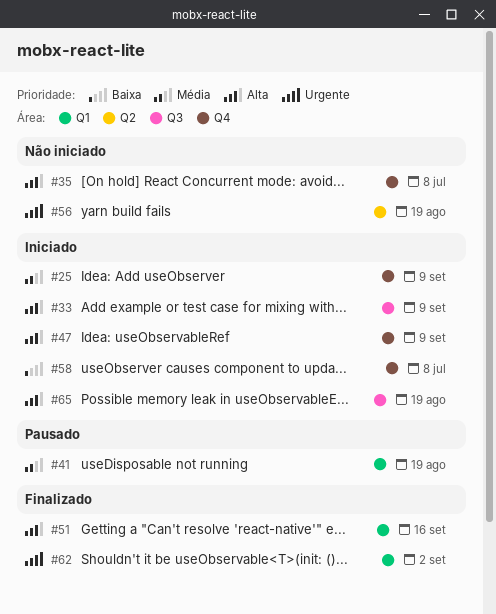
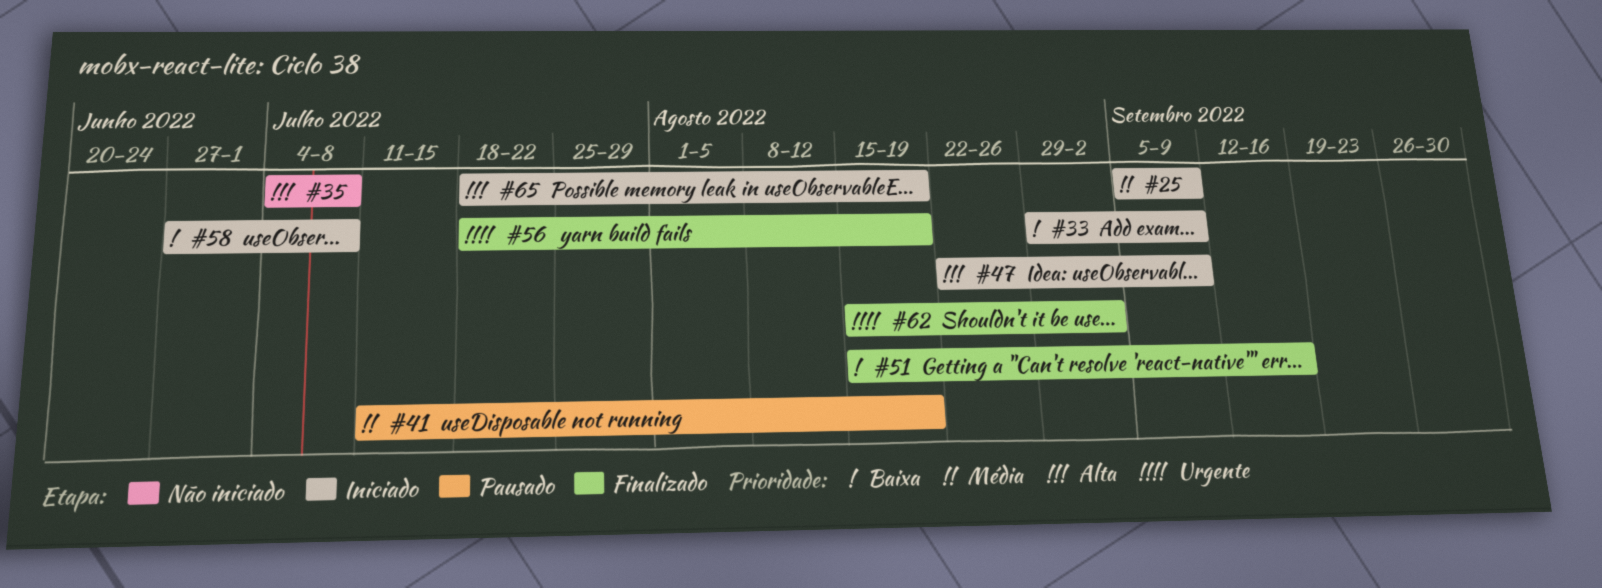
#33, priority: Alta -> Baixa
#51, priority: Alta -> Baixa
#56, status: Não iniciado -> Finalizado

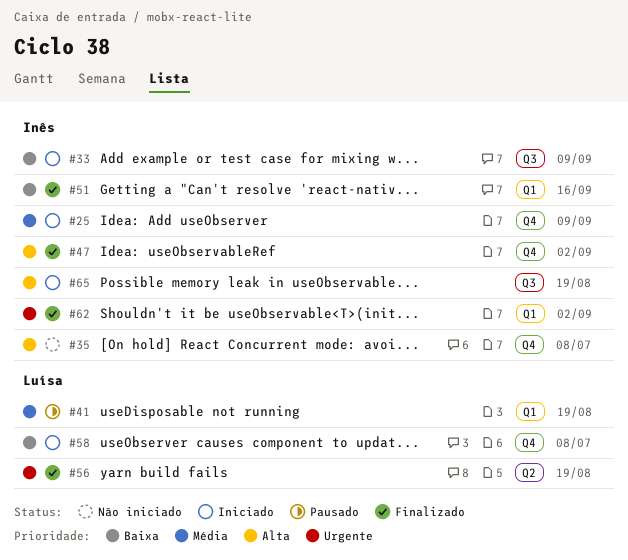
#47, status: Iniciado -> Finalizado
#47, due: Sep 9 -> Sep 2

